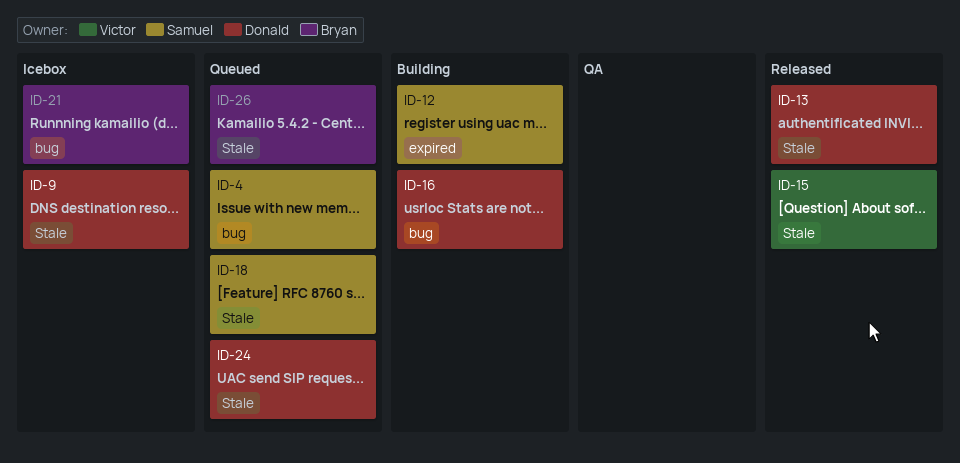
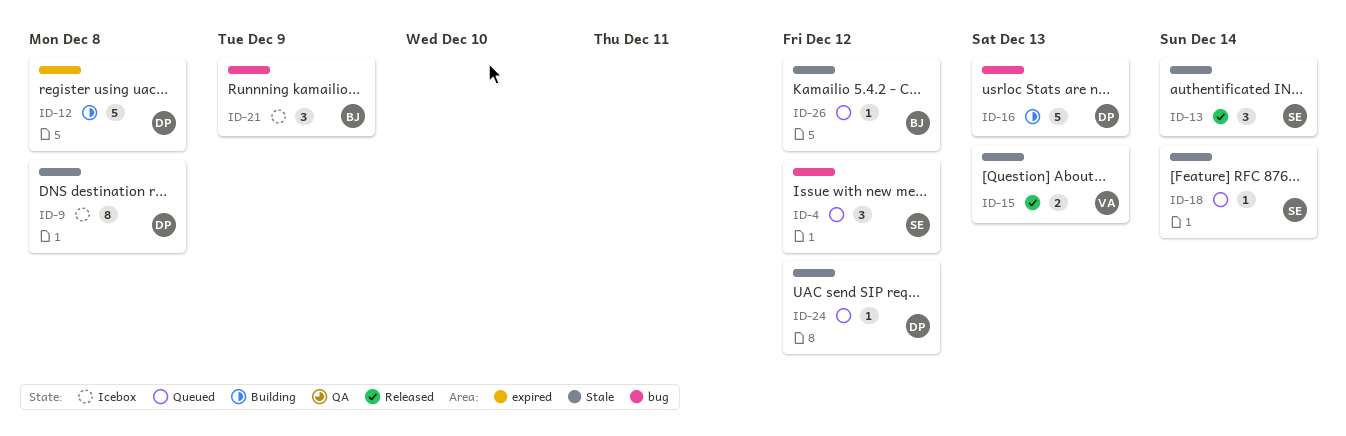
ID-12, owner: Samuel -> Donald
ID-13, owner: Donald -> Samuel

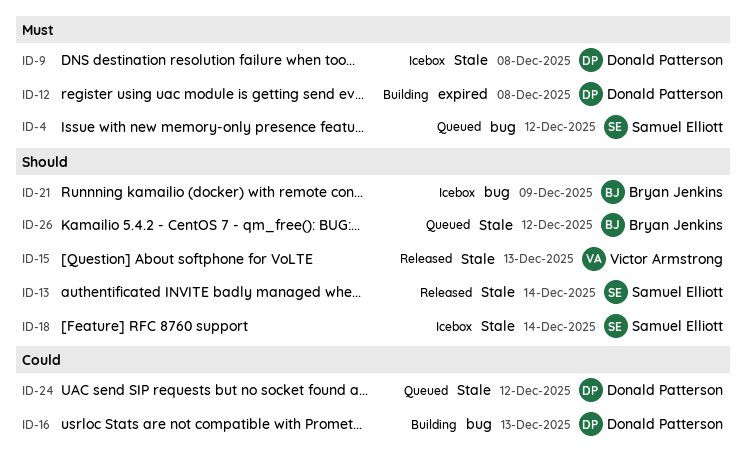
ID-18, status: Queued -> Icebox

